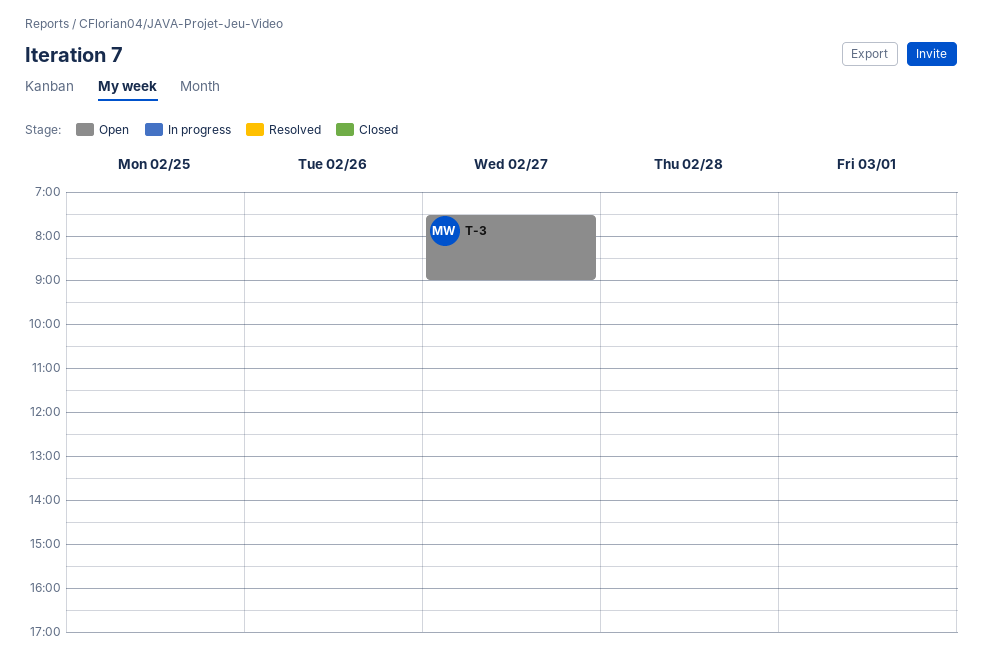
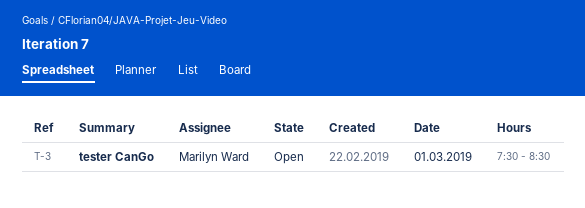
T-3, day: Feb 27 -> Mar 1
T-3, ends: 09:00 -> 08:30

